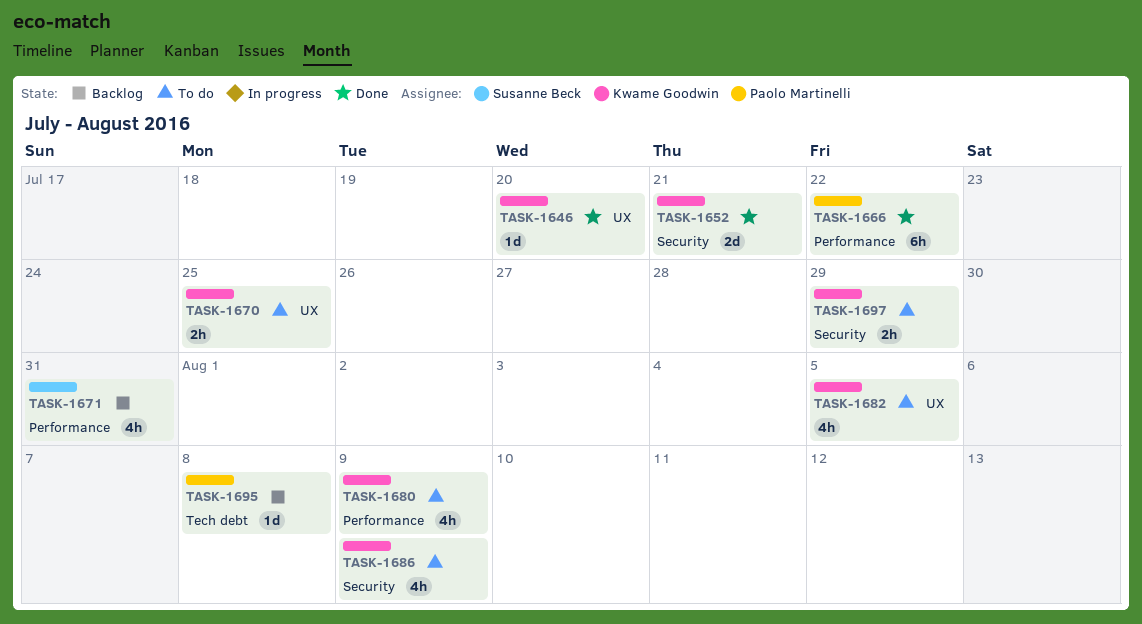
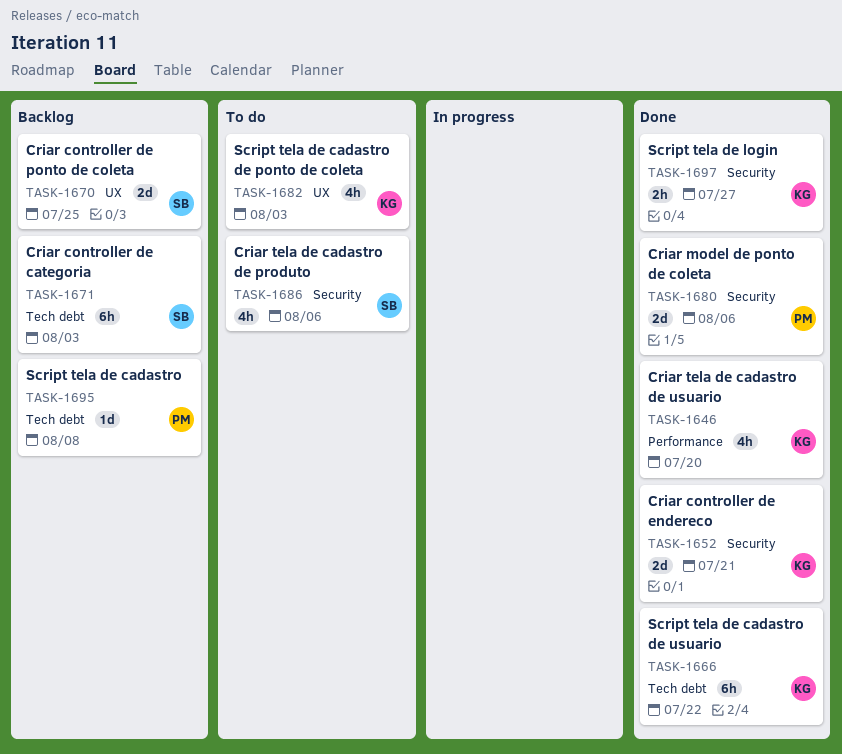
TASK-1646, label: UX -> Performance
TASK-1646, estimate: 1d -> 4h
TASK-1666, owner: Paolo Martinelli -> Kwame Goodwin
TASK-1666, label: Performance -> Tech debt
TASK-1670, status: To do -> Backlog
TASK-1670, owner: Kwame Goodwin -> Susanne Beck
TASK-1670, estimate: 2h -> 2d
TASK-1671, label: Performance -> Tech debt
TASK-1671, estimate: 4h -> 6h
TASK-1671, due: Jul 31 -> Aug 3
TASK-1680, status: To do -> Done
TASK-1680, owner: Kwame Goodwin -> Paolo Martinelli
TASK-1680, label: Performance -> Security
TASK-1680, estimate: 4h -> 2d
TASK-1680, due: Aug 9 -> Aug 6
TASK-1682, due: Aug 5 -> Aug 3
TASK-1686, owner: Kwame Goodwin -> Susanne Beck
TASK-1686, due: Aug 9 -> Aug 6
TASK-1697, status: To do -> Done
TASK-1697, due: Jul 29 -> Jul 27

